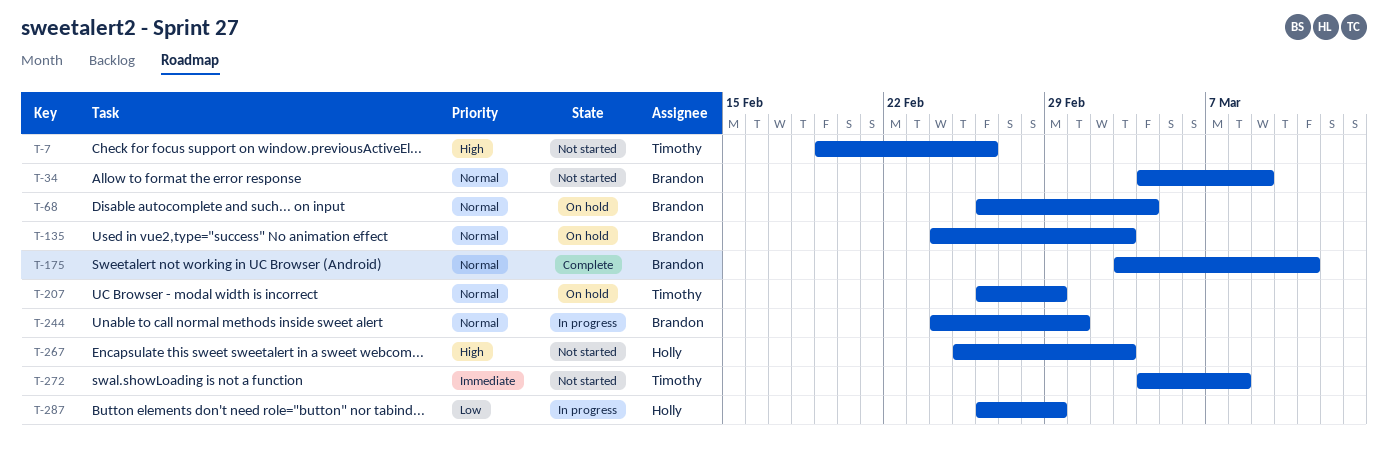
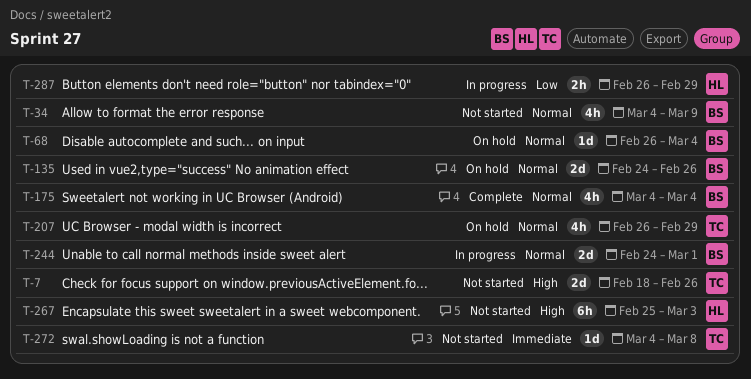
T-7, start: Feb 19 -> Feb 18
T-135, due: Mar 3 -> Feb 26
T-175, start: Mar 3 -> Mar 4
T-175, due: Mar 11 -> Mar 4

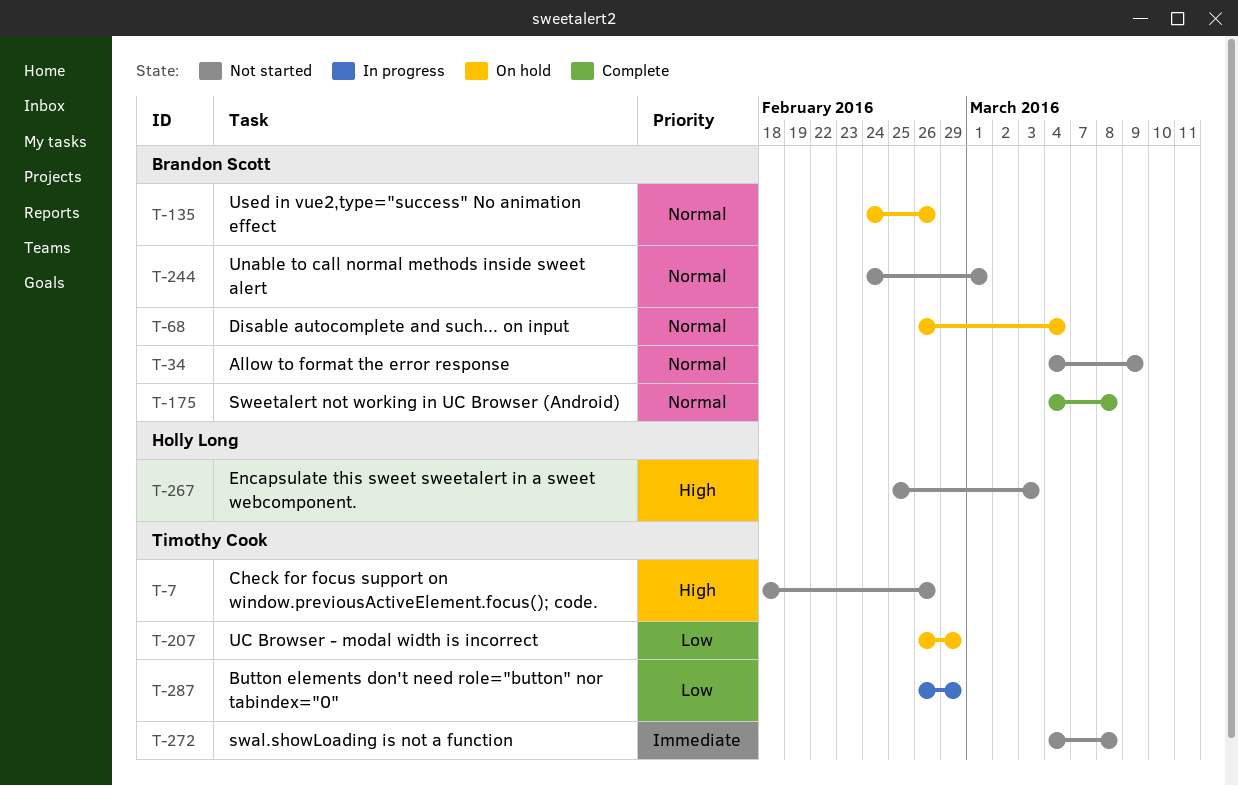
T-175, due: Mar 4 -> Mar 8
T-207, priority: Normal -> Low
T-244, status: In progress -> Not started
T-287, owner: Holly Long -> Timothy Cook

